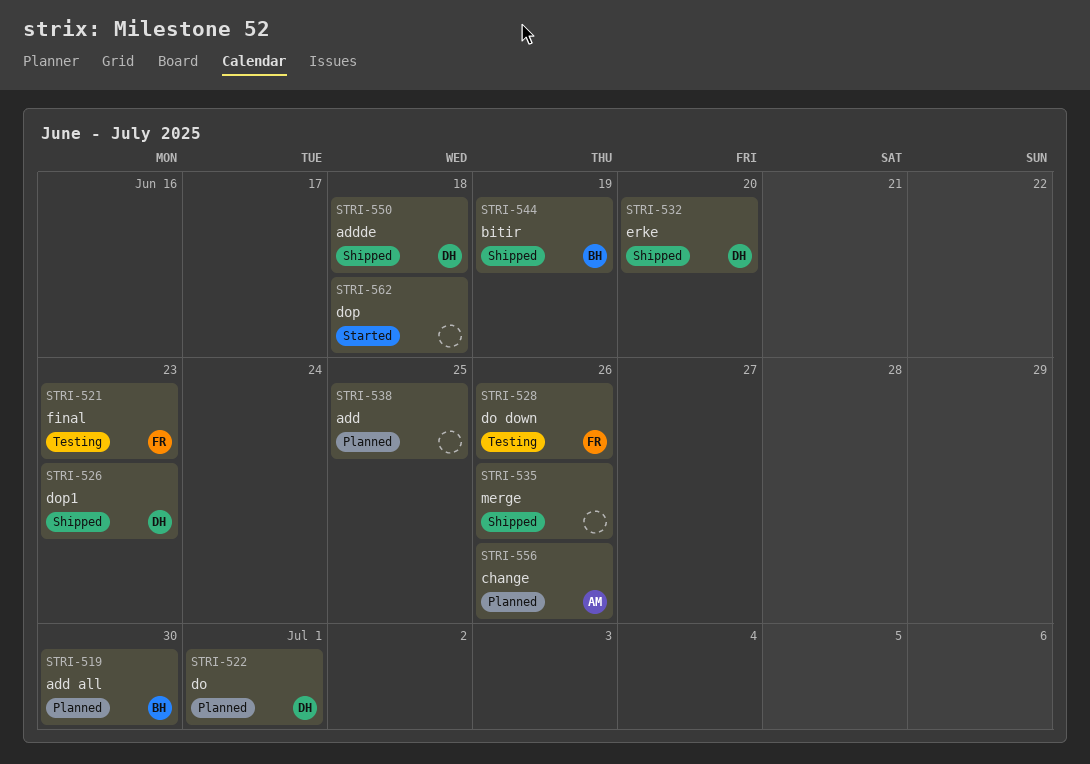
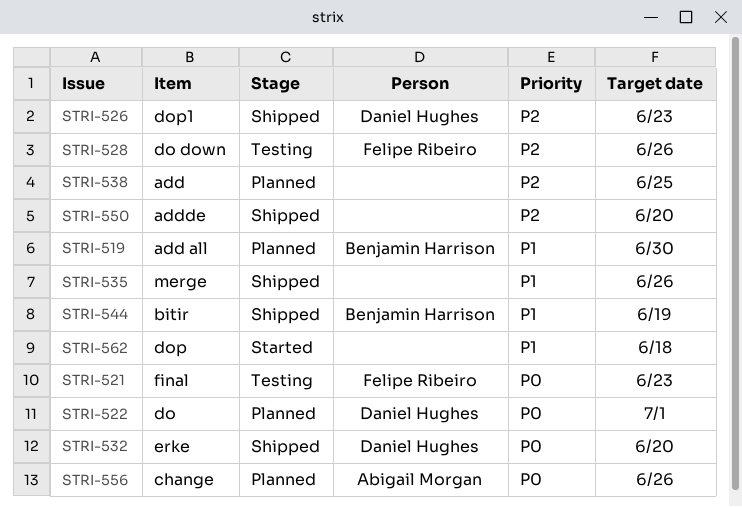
STRI-550, owner: Daniel Hughes -> none
STRI-550, due: Jun 18 -> Jun 20

